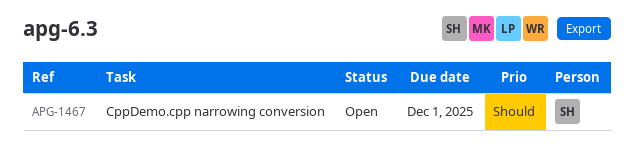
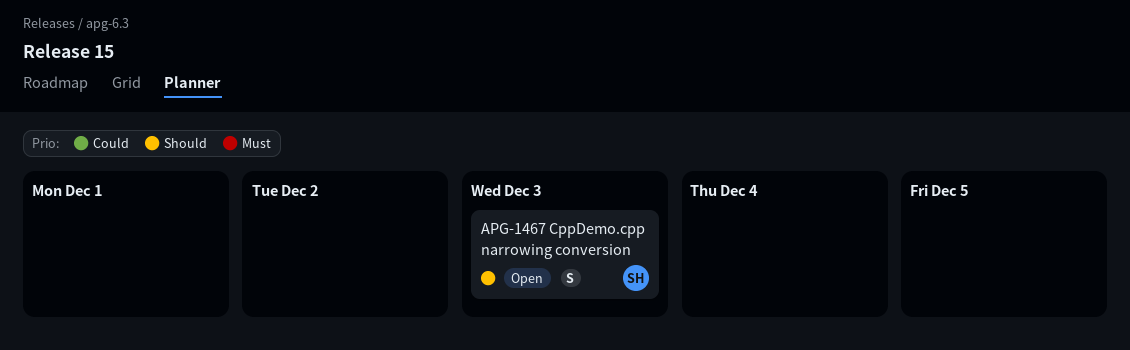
APG-1467, due: Dec 1 -> Dec 3

